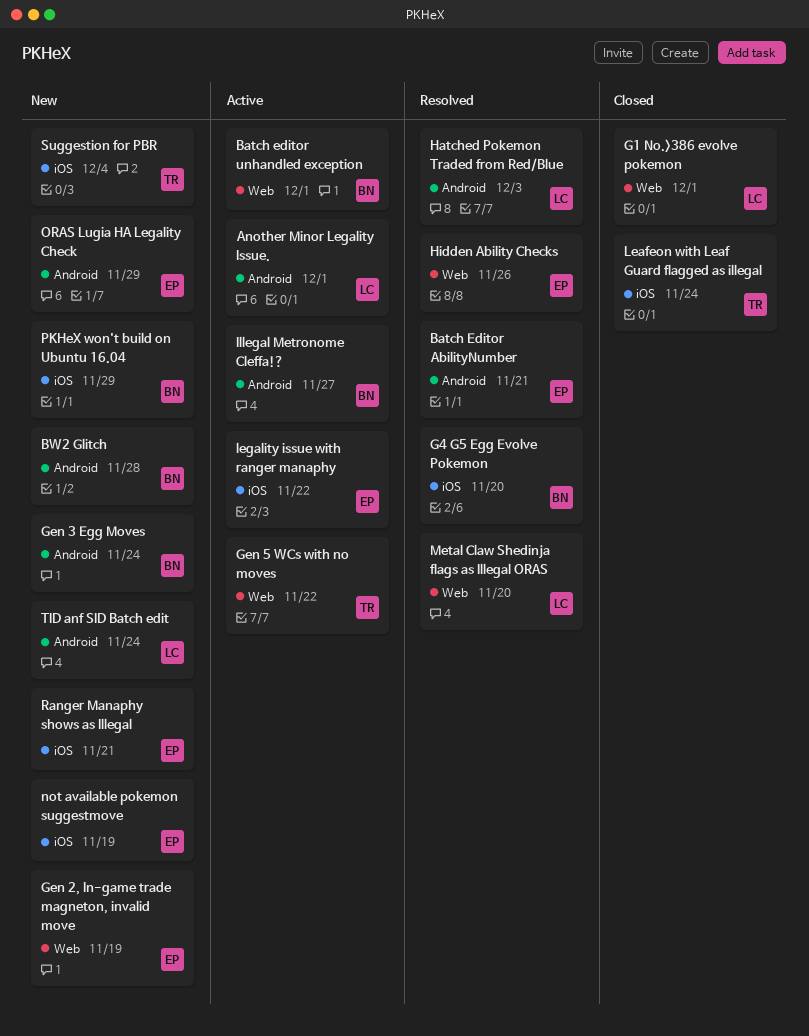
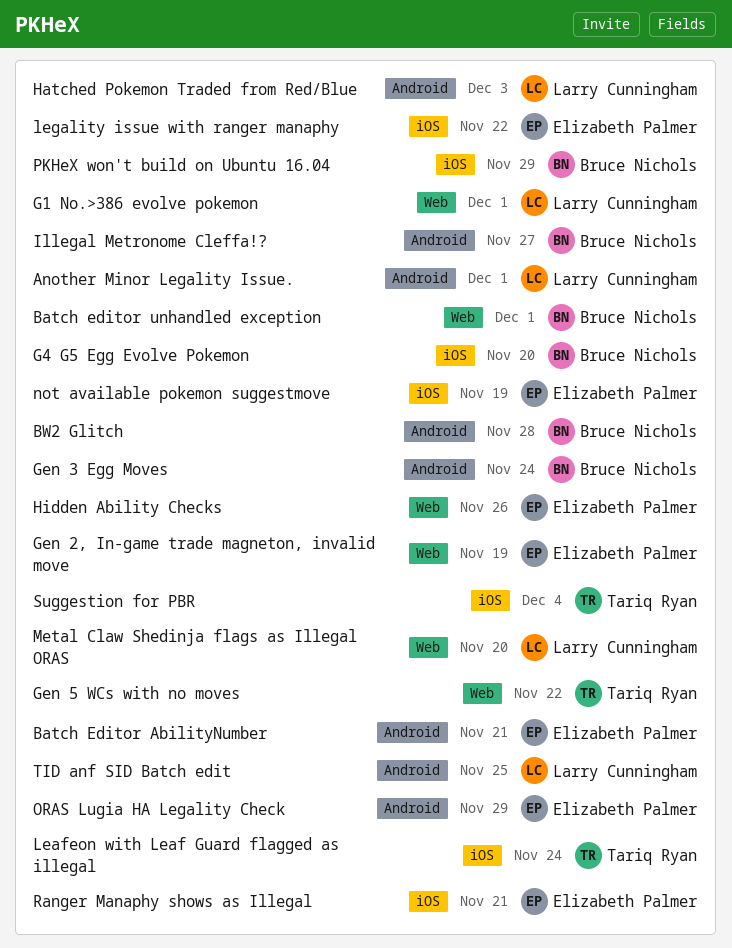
TID anf SID Batch edit, due: Nov 24 -> Nov 25

